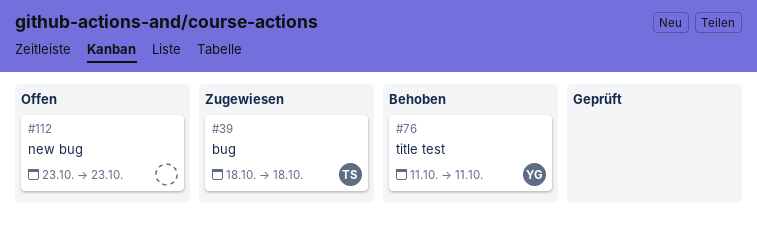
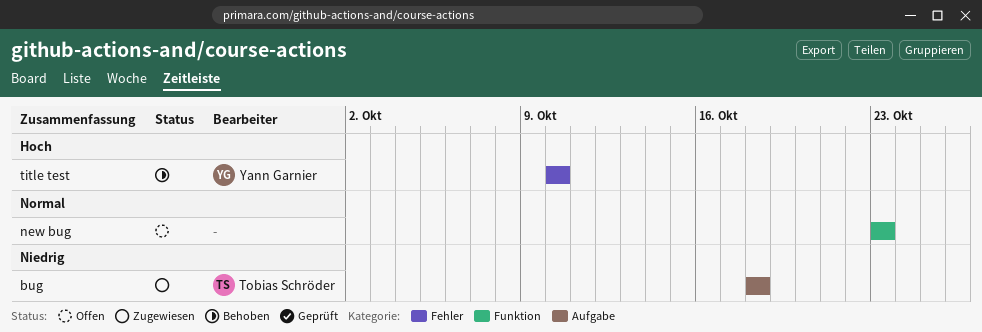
title test, start: Oct 11 -> Oct 10
title test, due: Oct 11 -> Oct 10

